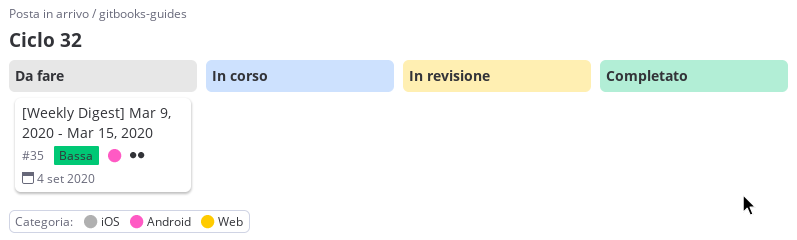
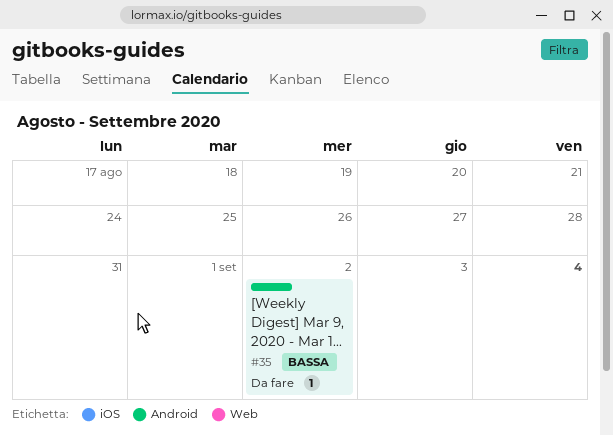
#35, estimate: 2 -> 1
#35, due: Sep 4 -> Sep 2

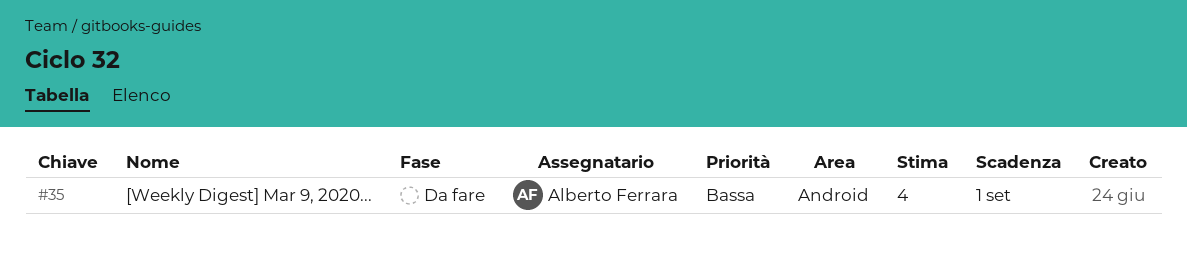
#35, estimate: 1 -> 4
#35, due: Sep 2 -> Sep 1

